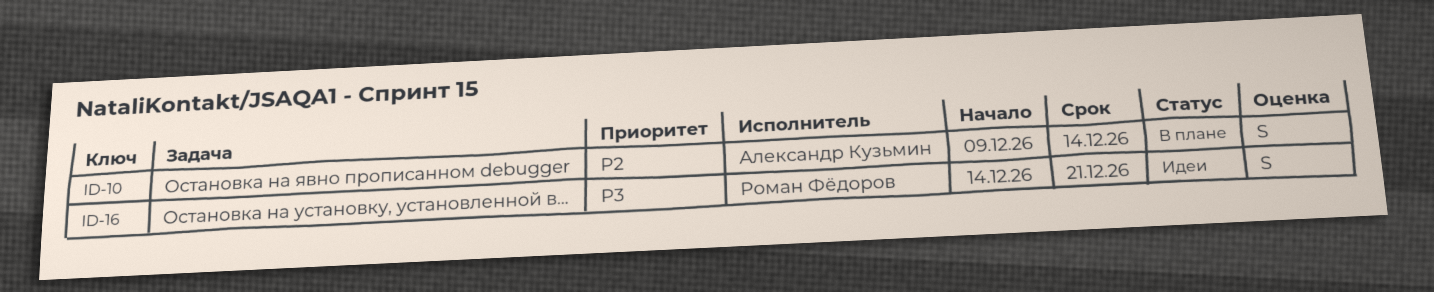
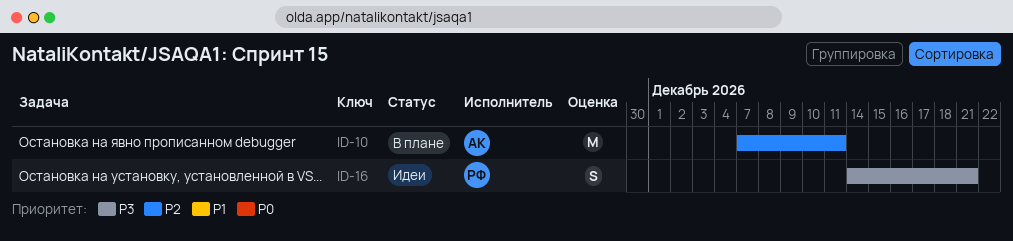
ID-10, estimate: S -> M
ID-10, start: Dec 9 -> Dec 7
ID-10, due: Dec 14 -> Dec 11

